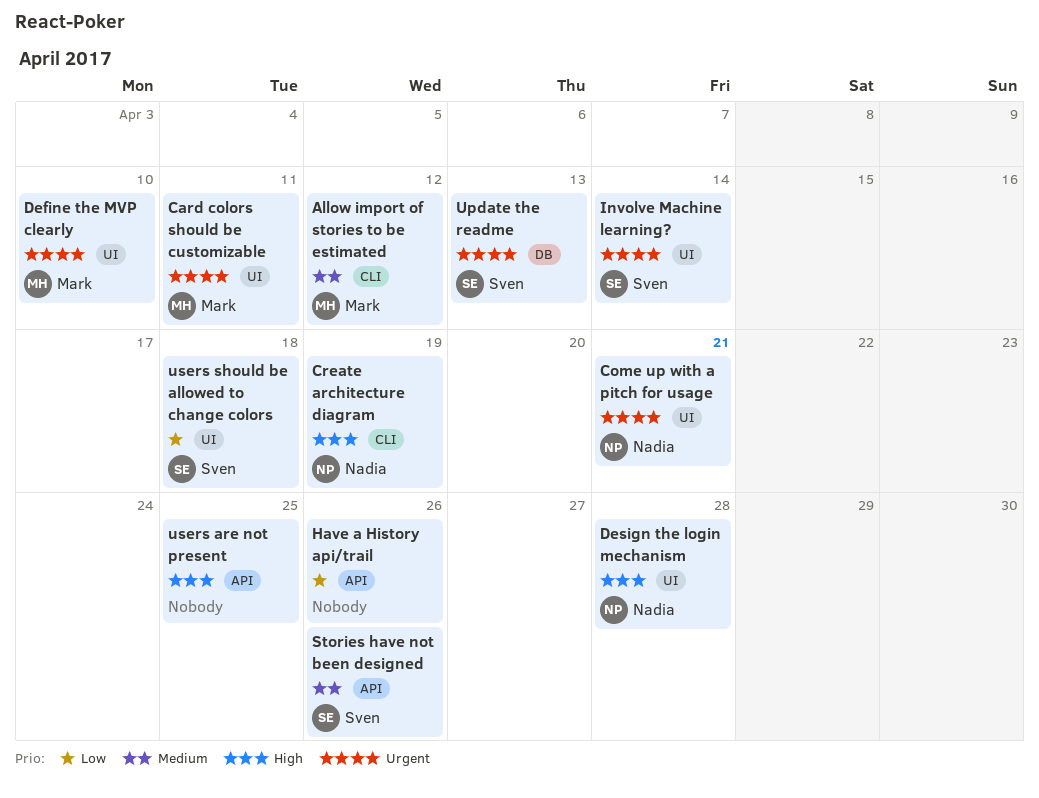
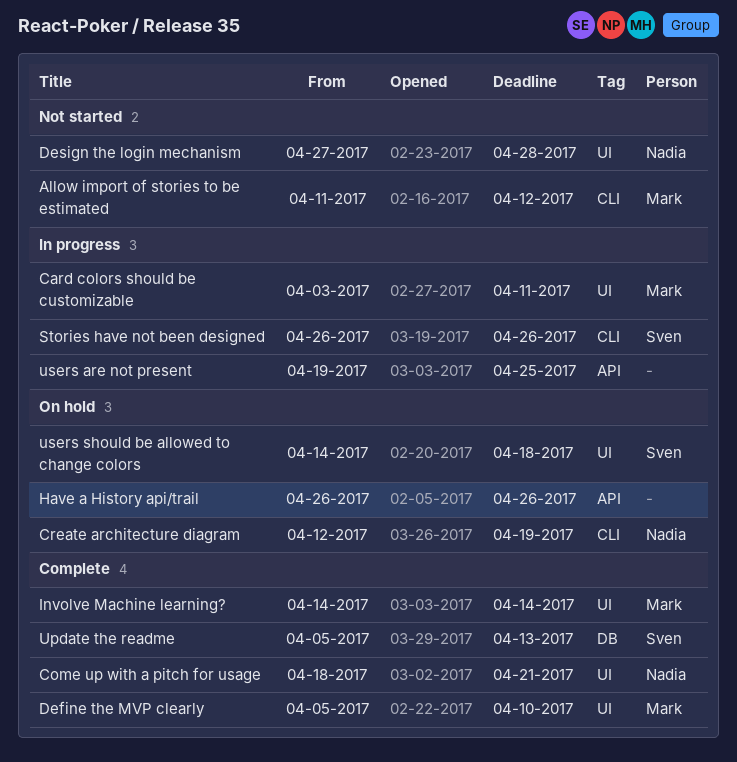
Involve Machine learning?, owner: Sven -> Mark
Stories have not been designed, label: API -> CLI

